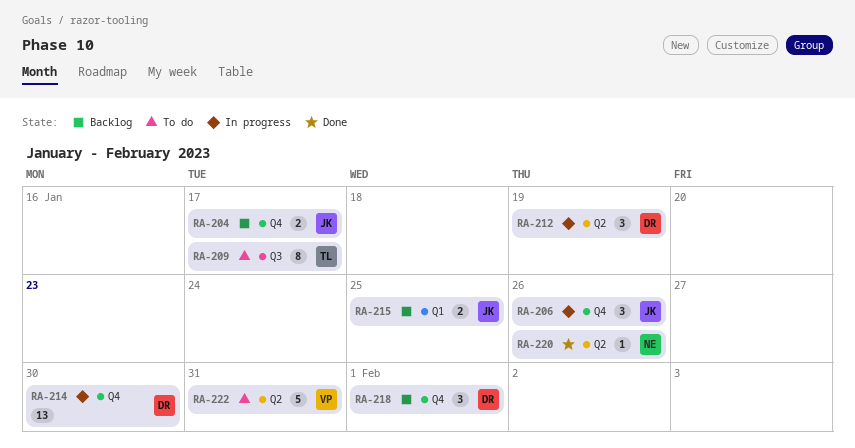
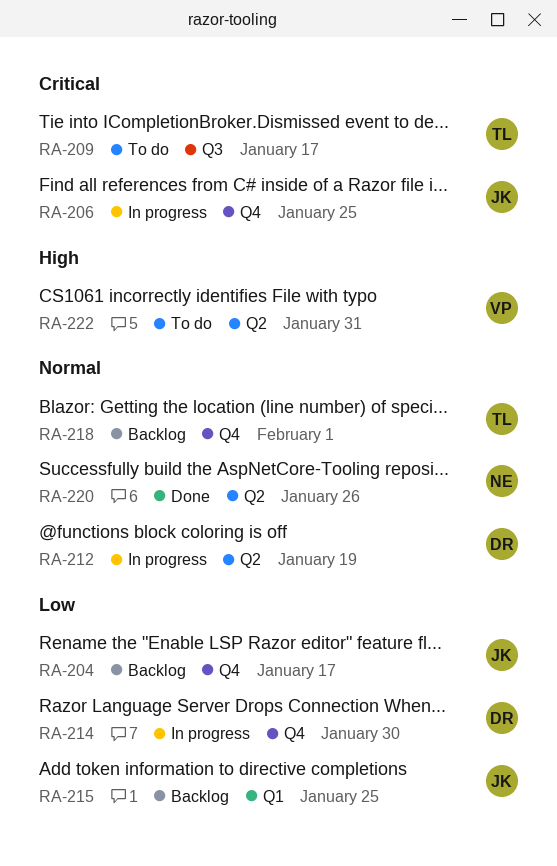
RA-206, due: Jan 26 -> Jan 25
RA-218, owner: DR -> TL

